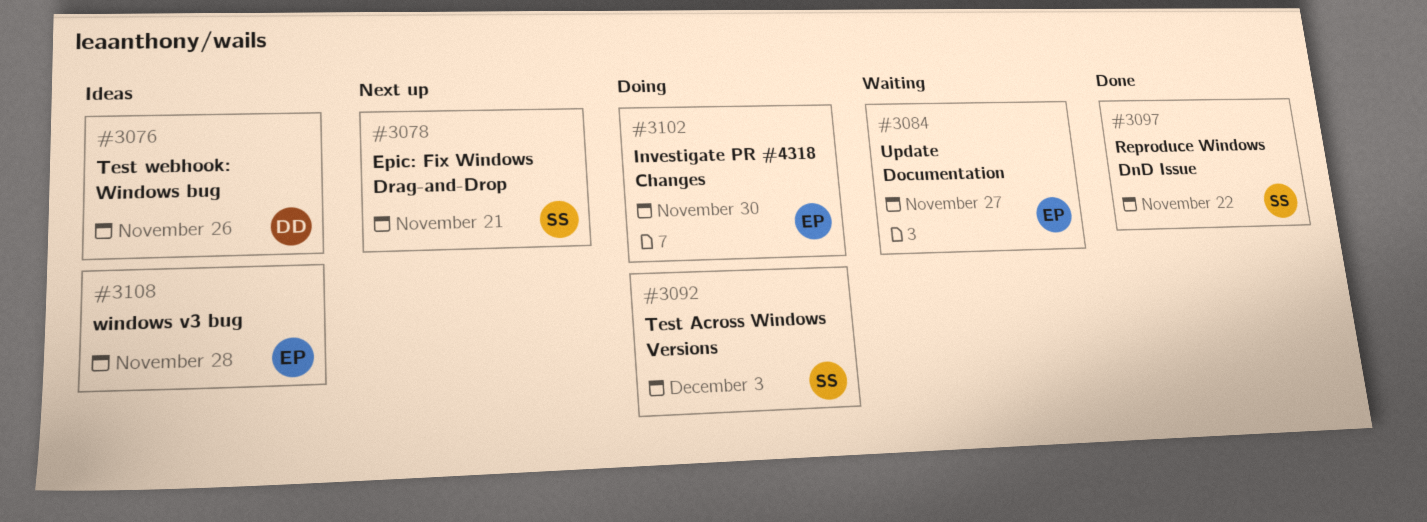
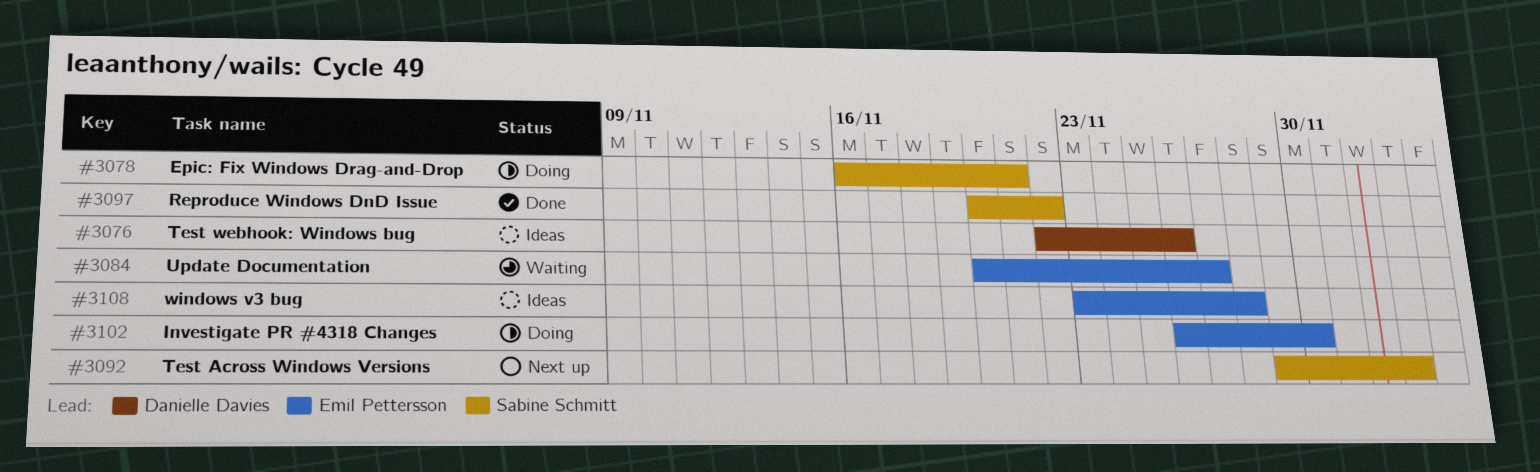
#3078, status: Next up -> Doing
#3092, status: Doing -> Next up

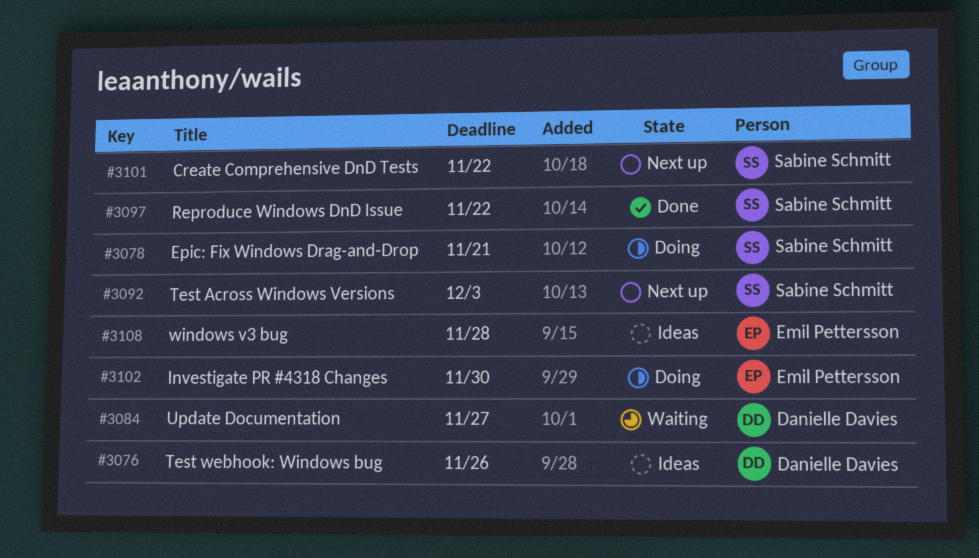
#3084, owner: Emil Pettersson -> Danielle Davies
#3101: none -> present

